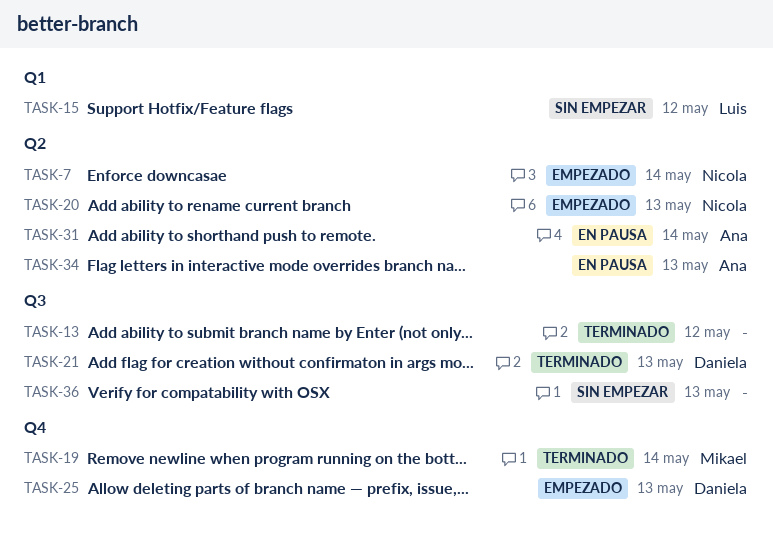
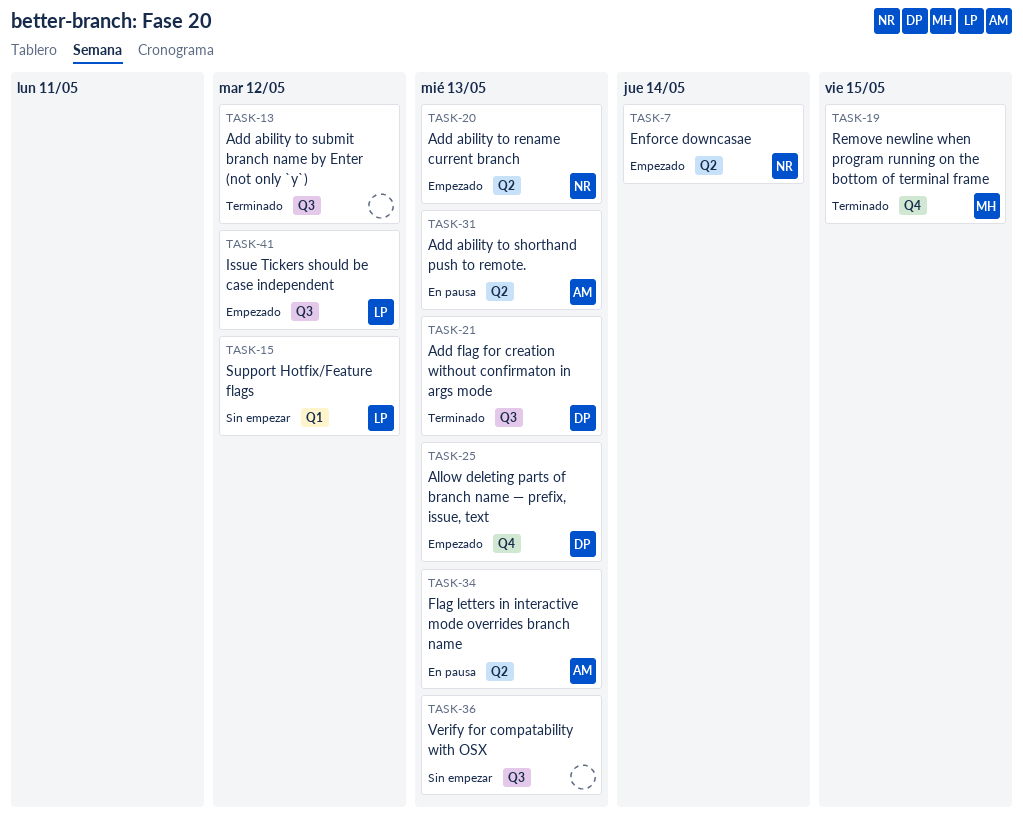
TASK-19, due: May 14 -> May 15
TASK-31, due: May 14 -> May 13
TASK-41: none -> present

